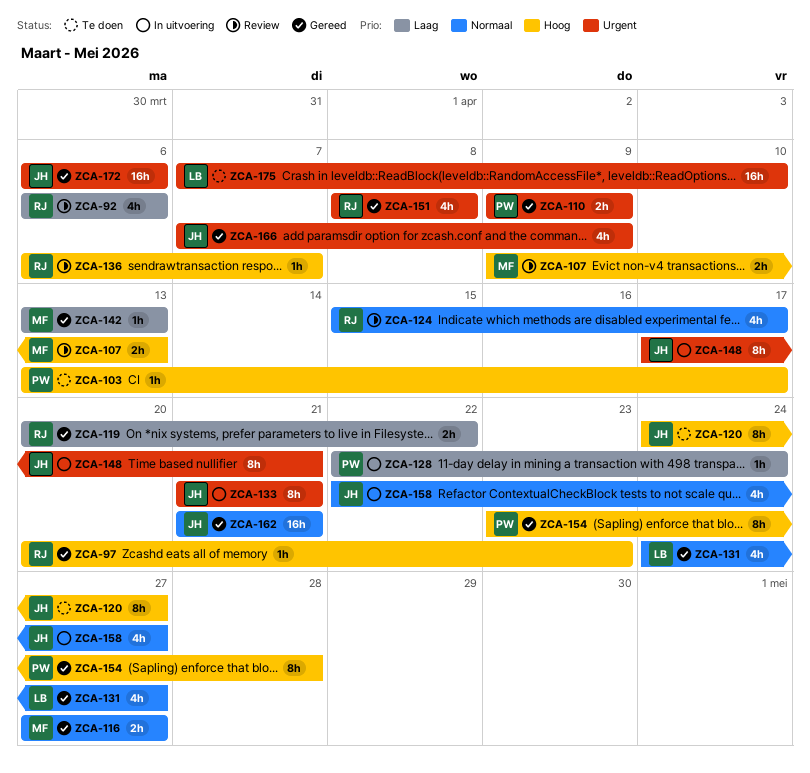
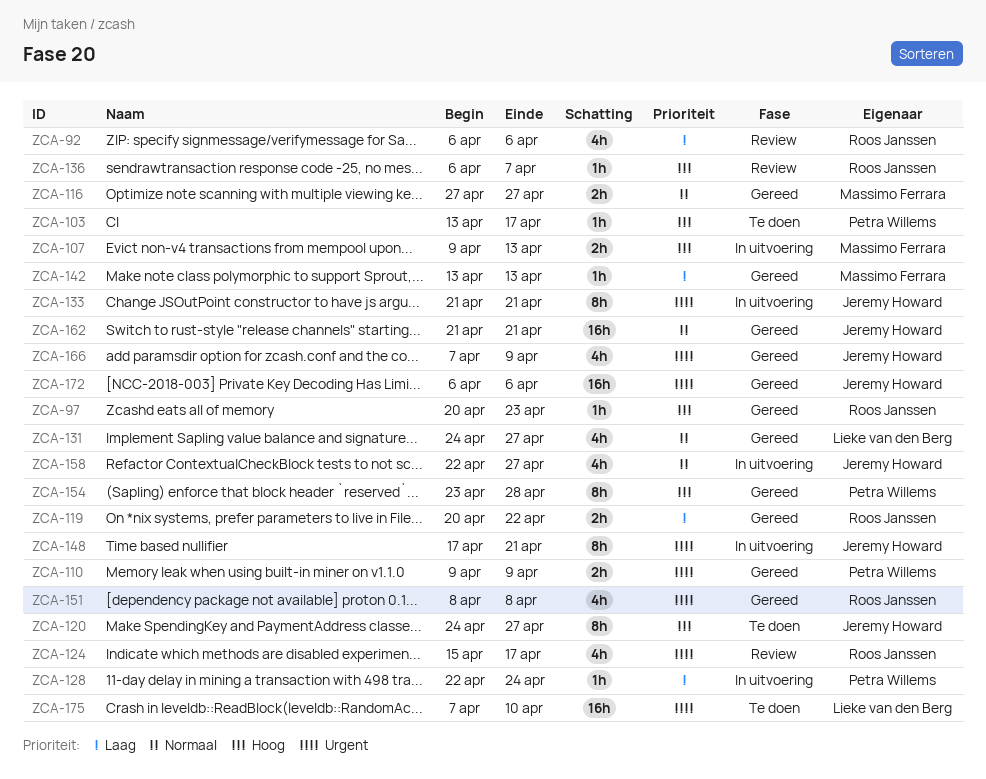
ZCA-107, status: Review -> In uitvoering
ZCA-124, priority: Normaal -> Urgent

